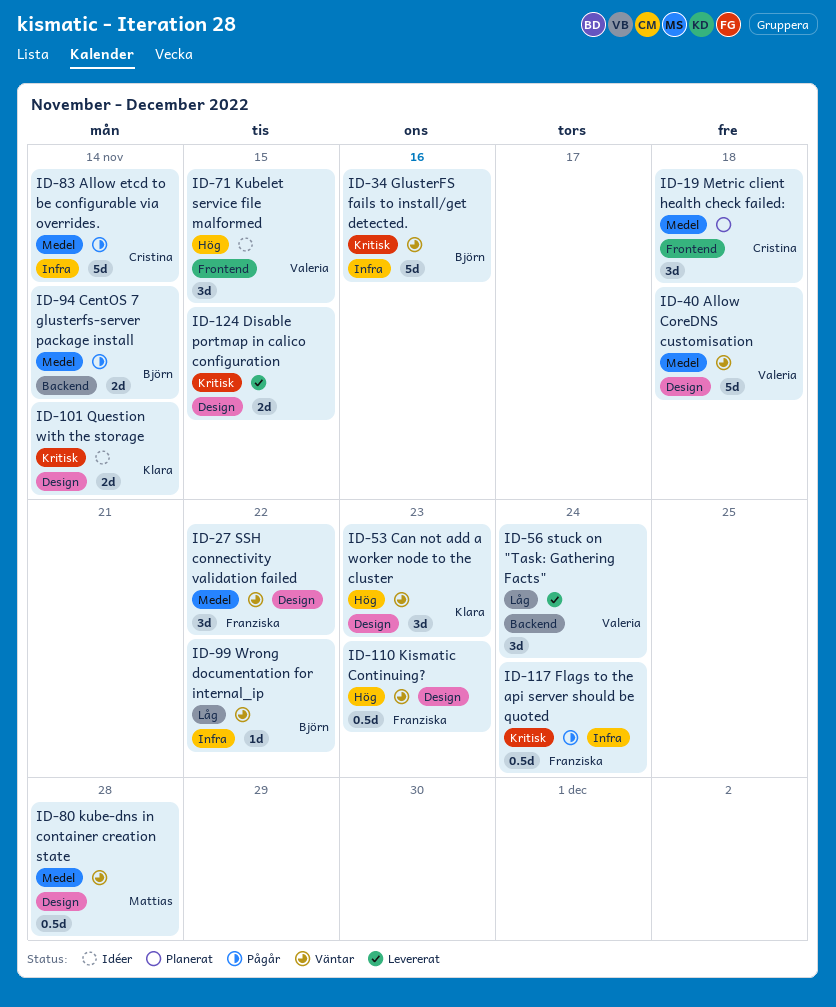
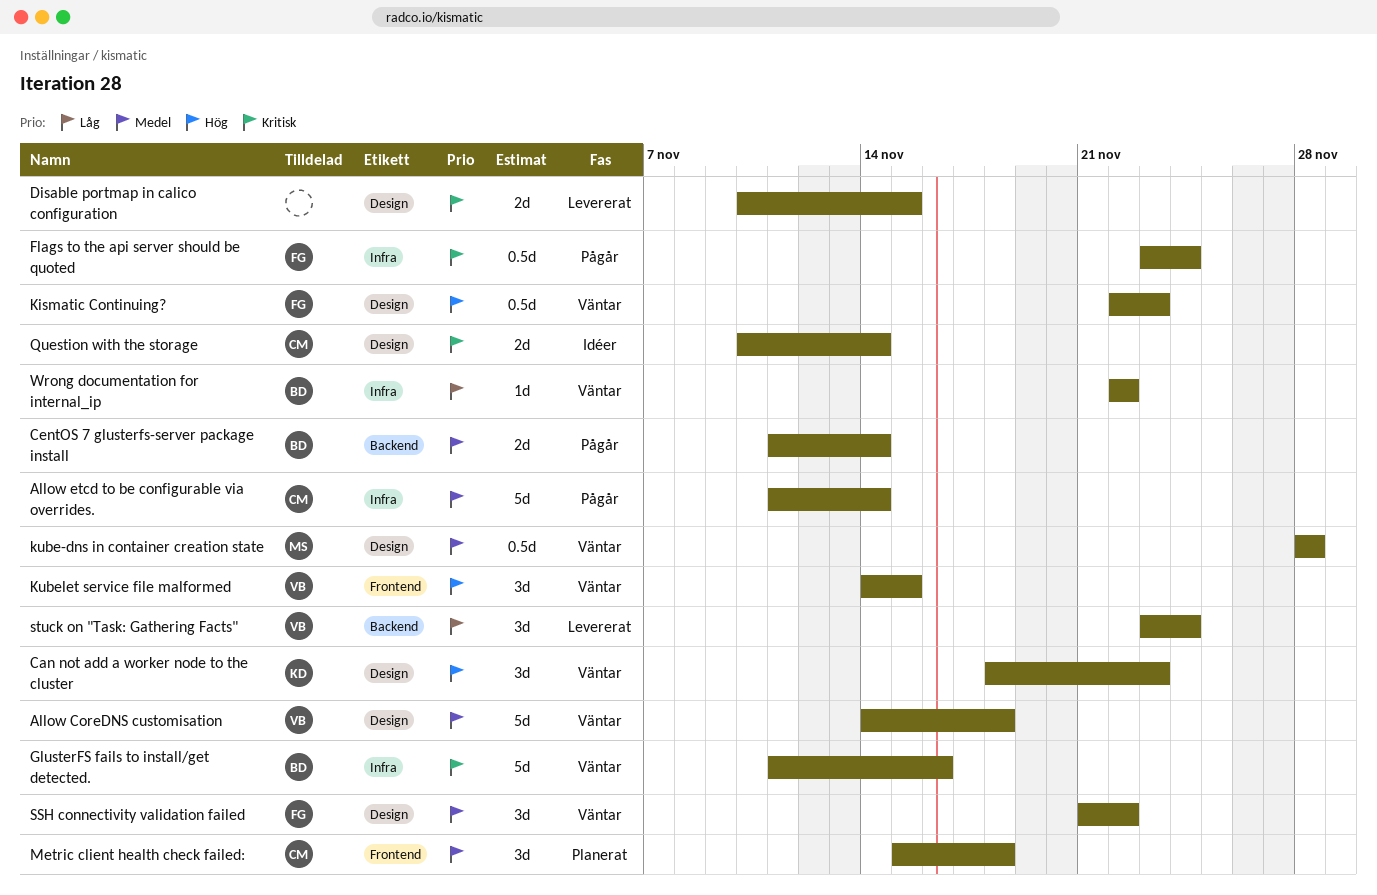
Kubelet service file malformed, status: Idéer -> Väntar
Question with the storage, owner: Klara -> Cristina

